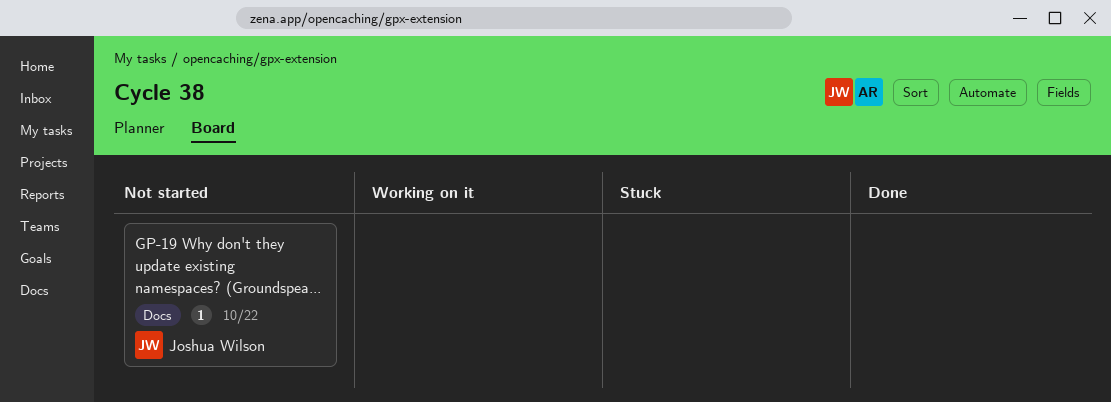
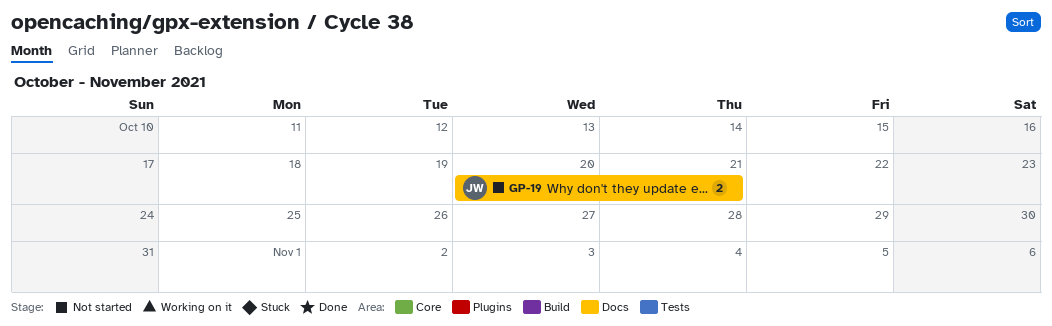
GP-19, estimate: 1 -> 2
GP-19, due: Oct 22 -> Oct 21

